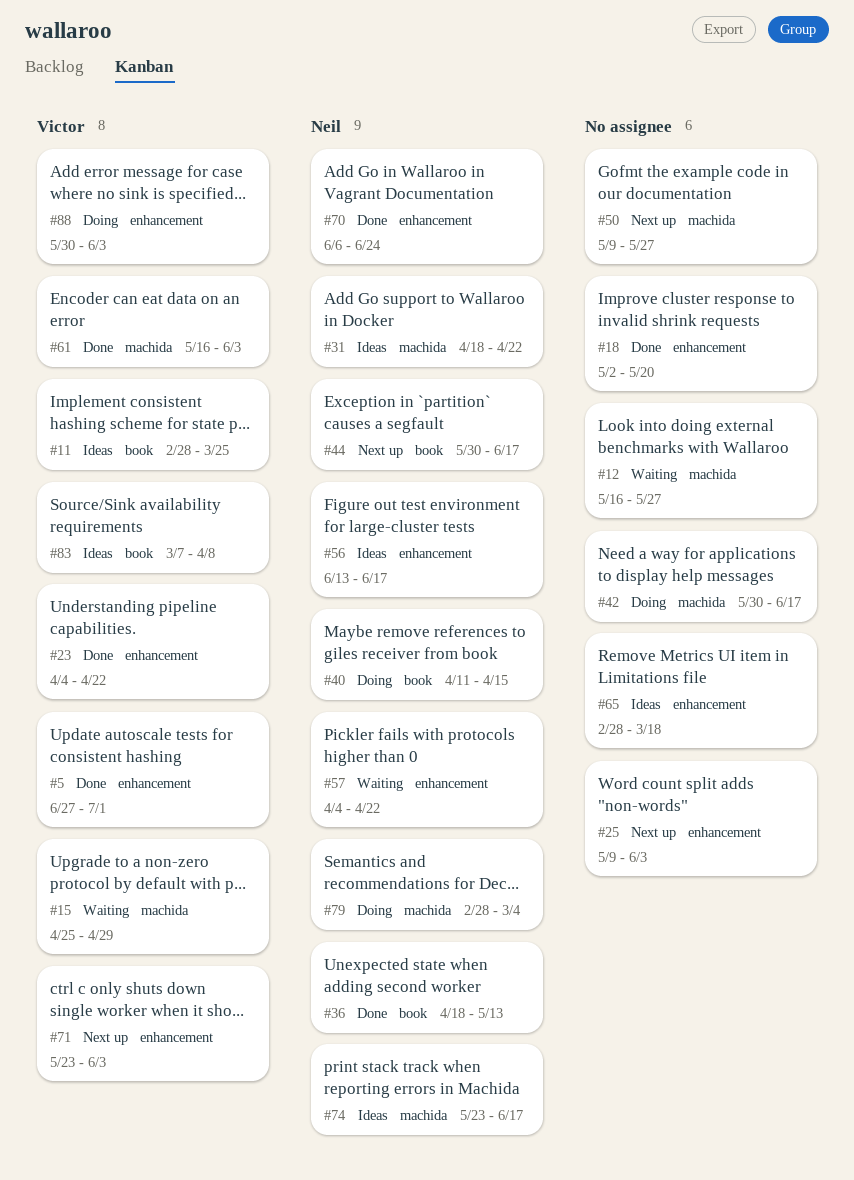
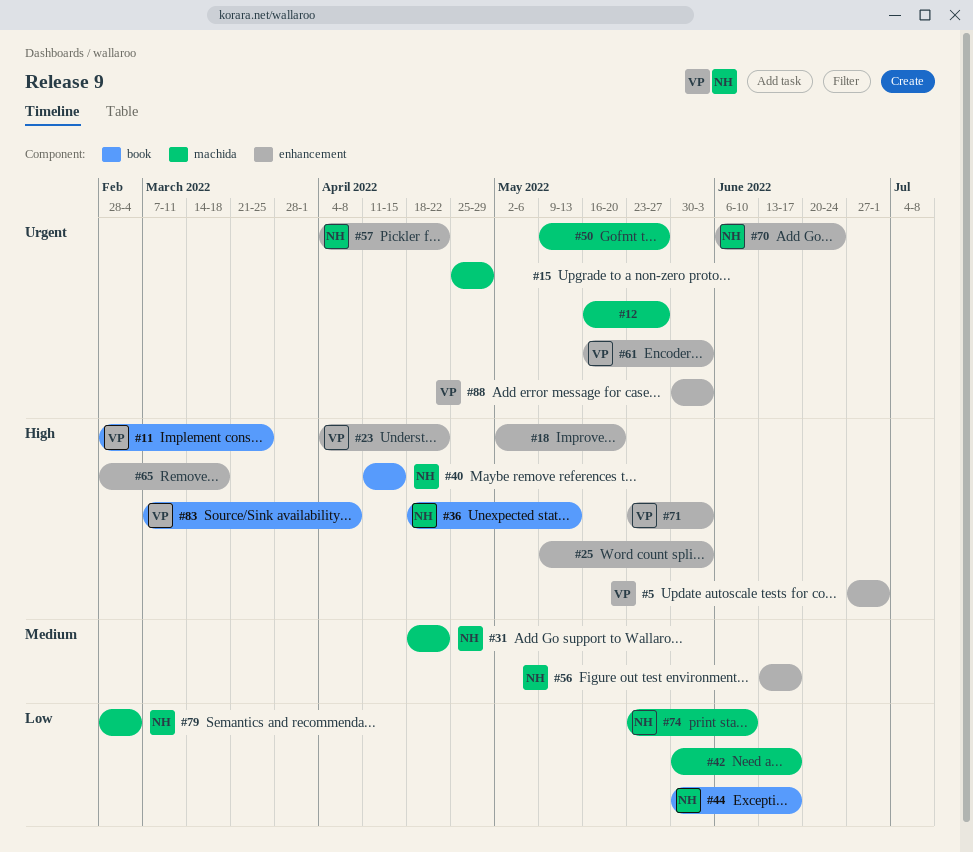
#15, owner: Victor -> none
#61, label: machida -> enhancement
#74, due: Jun 17 -> Jun 10

